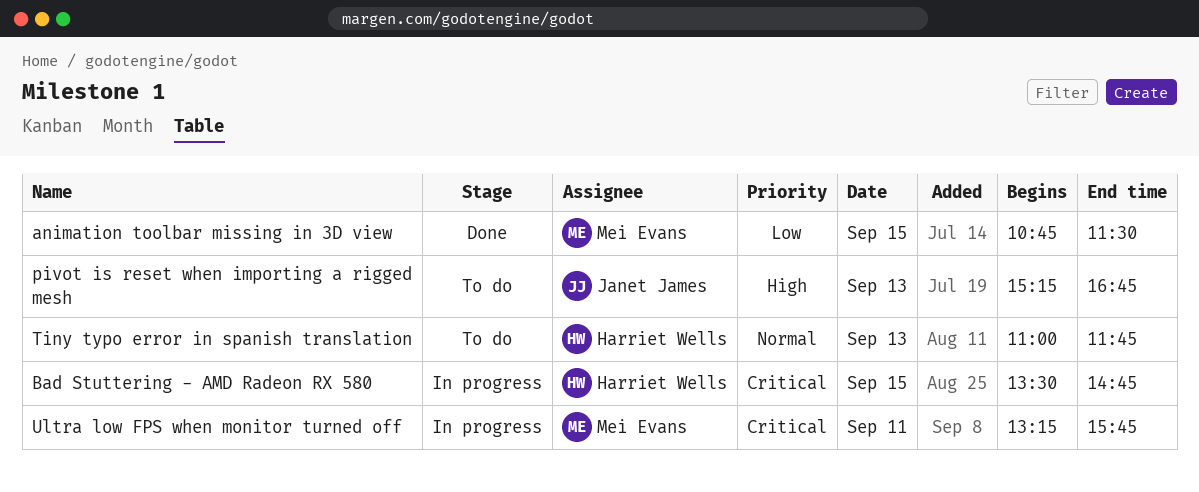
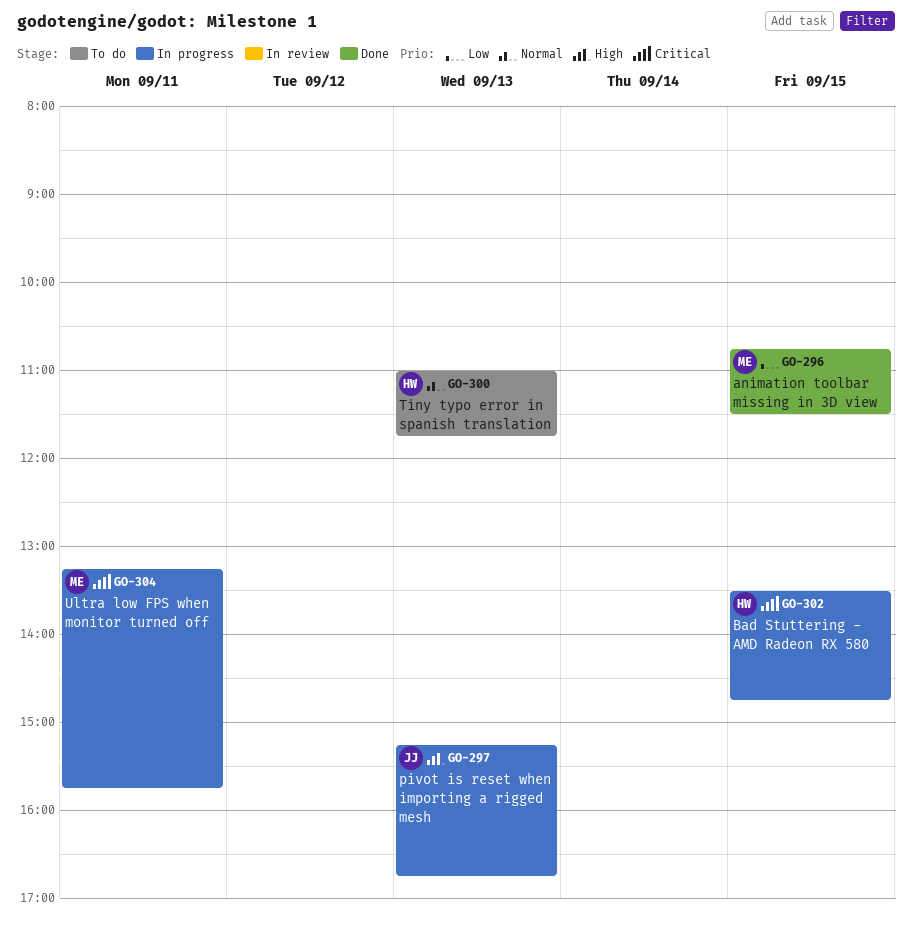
pivot is reset when importing a rigged mesh, status: To do -> In progress

